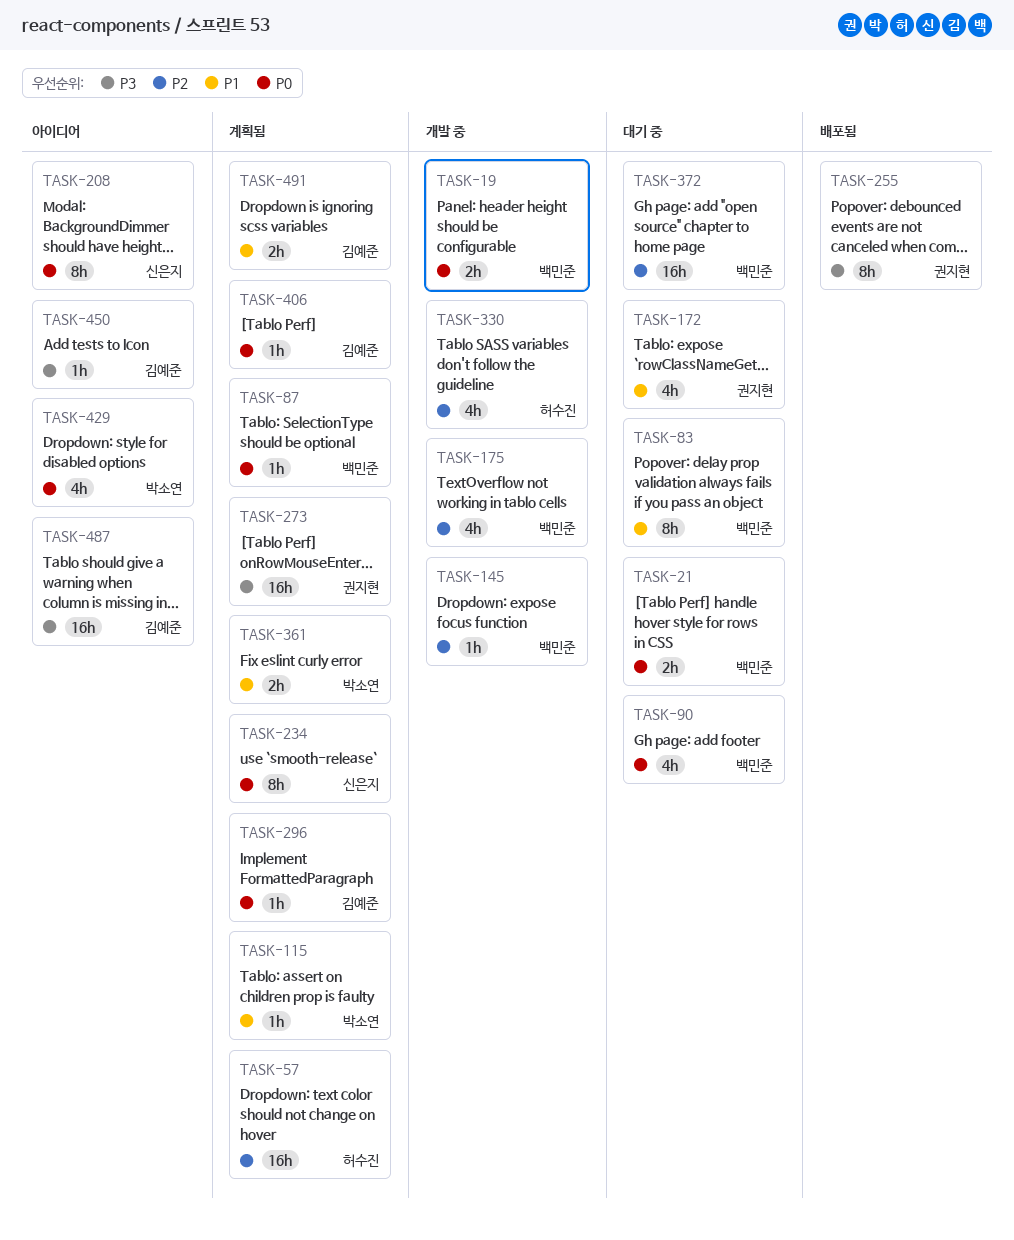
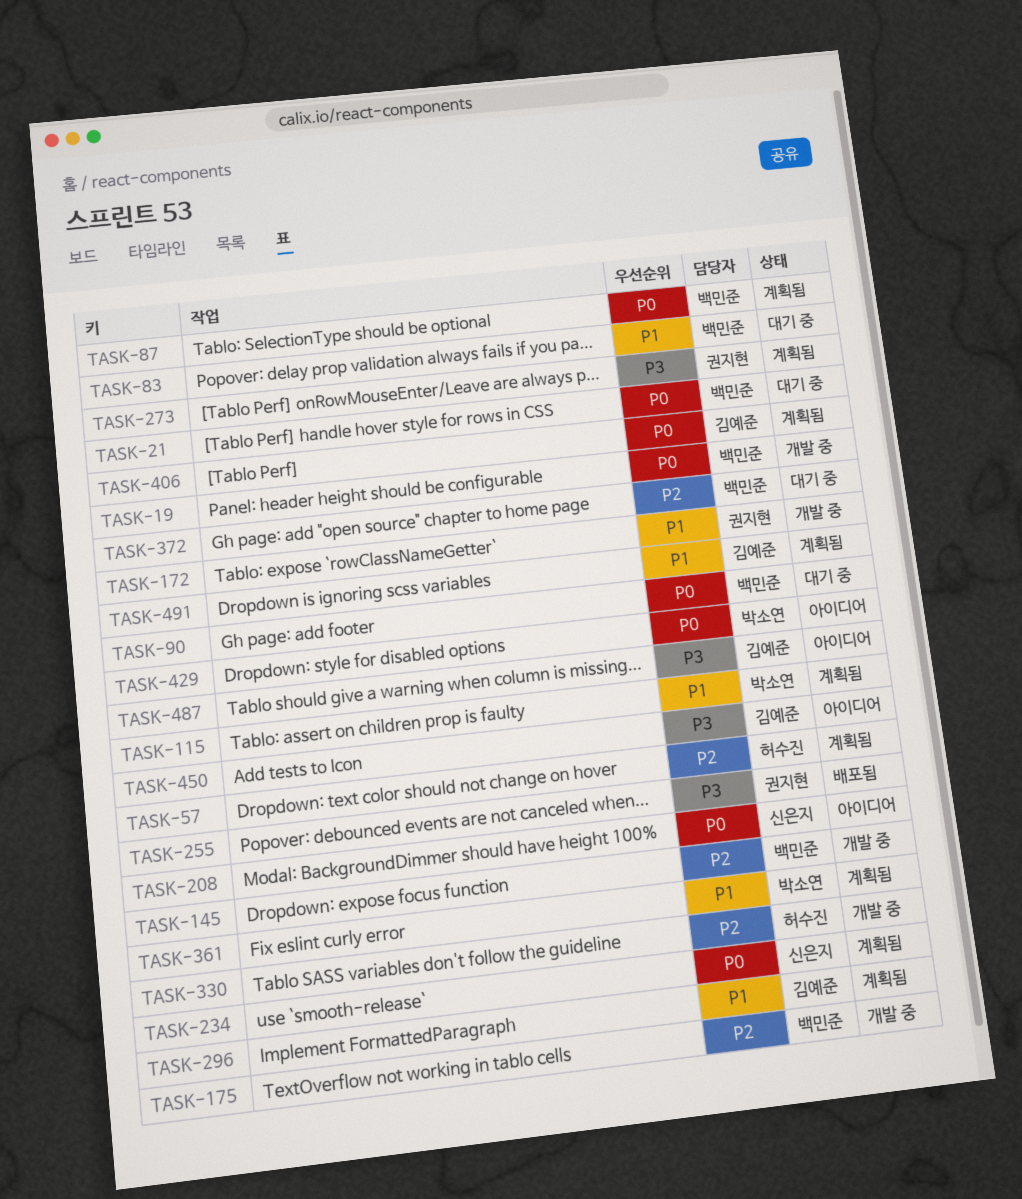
TASK-172, status: 대기 중 -> 개발 중
TASK-296, priority: P0 -> P1

